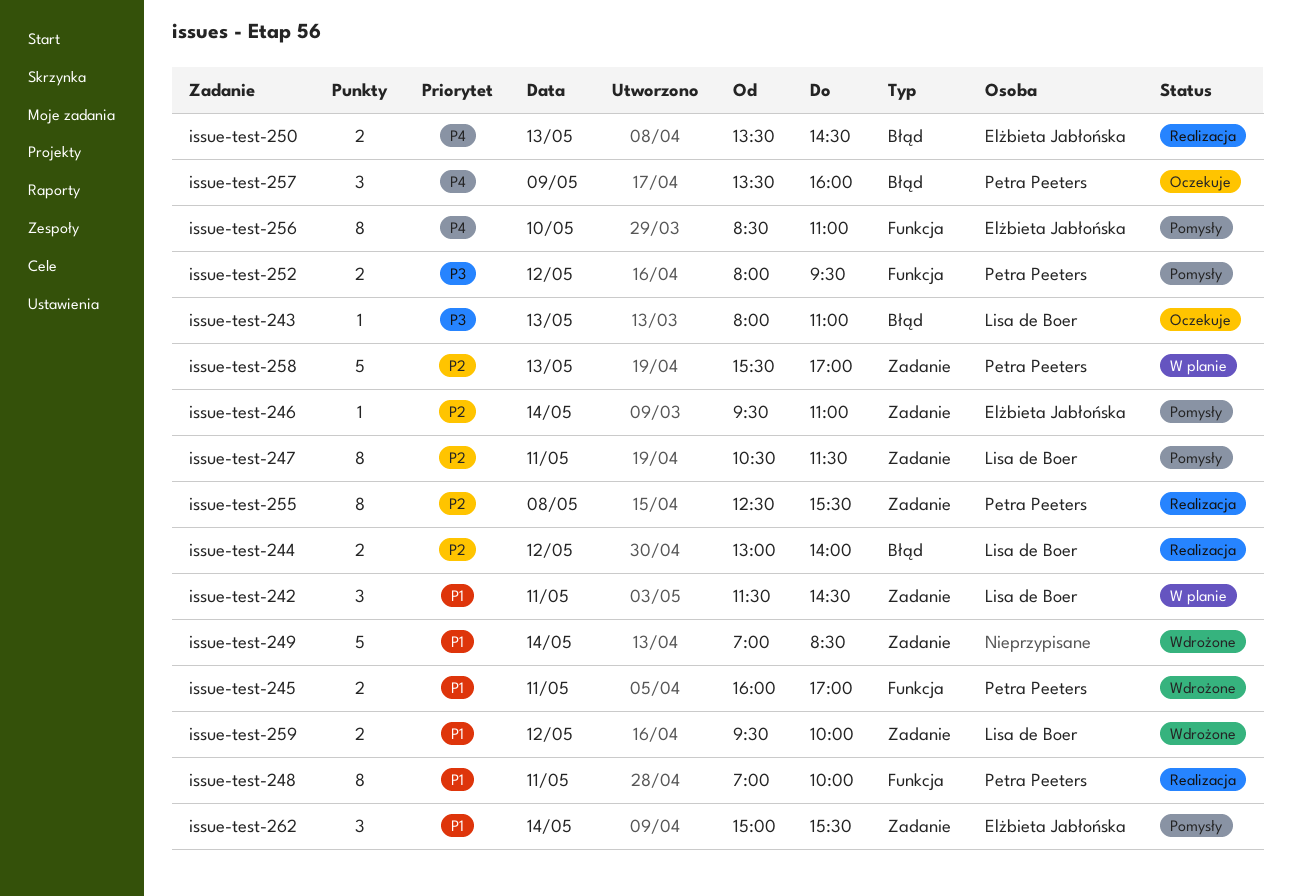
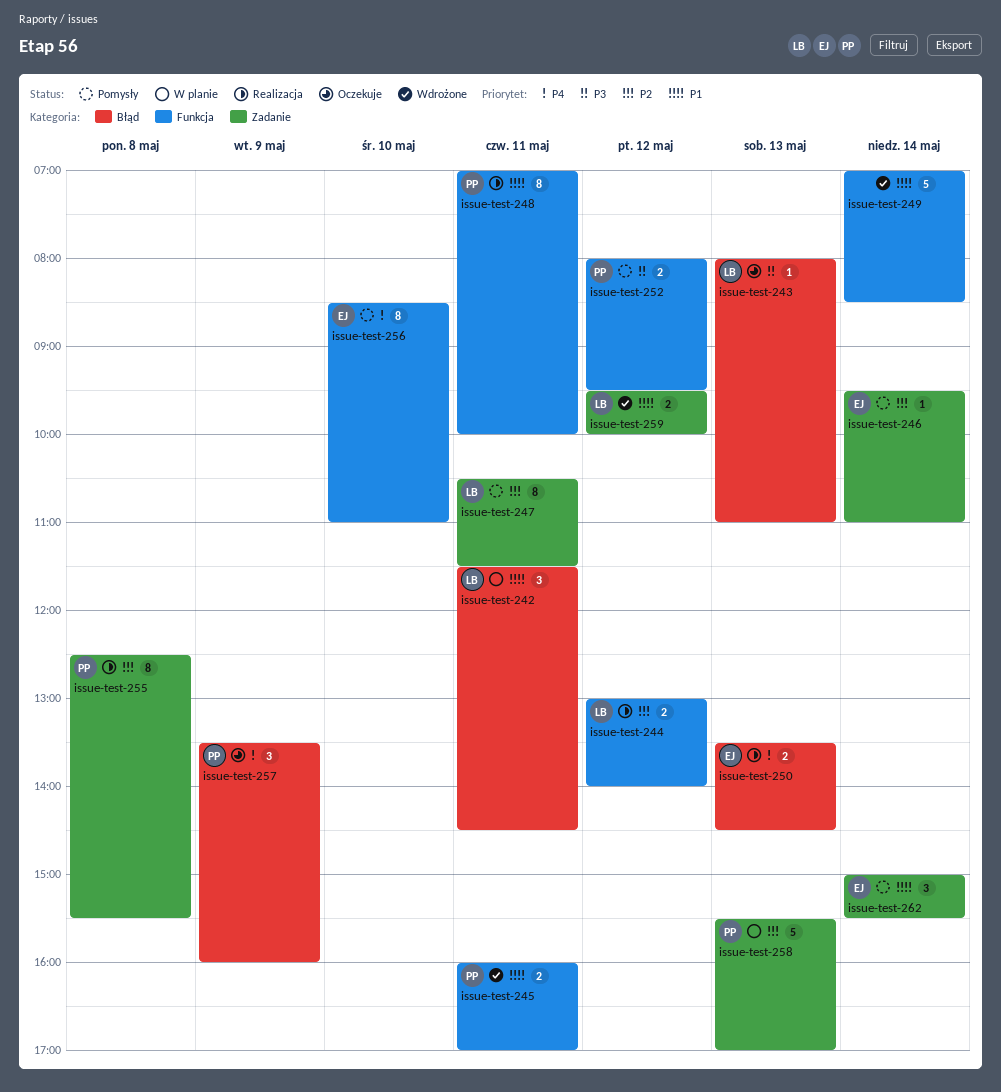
issue-test-242, label: Zadanie -> Błąd
issue-test-244, label: Błąd -> Funkcja
issue-test-249, label: Zadanie -> Funkcja

